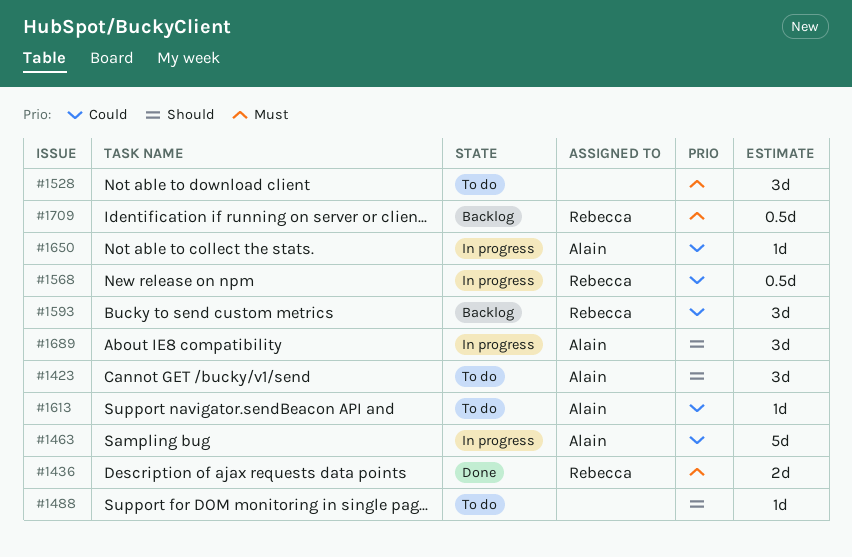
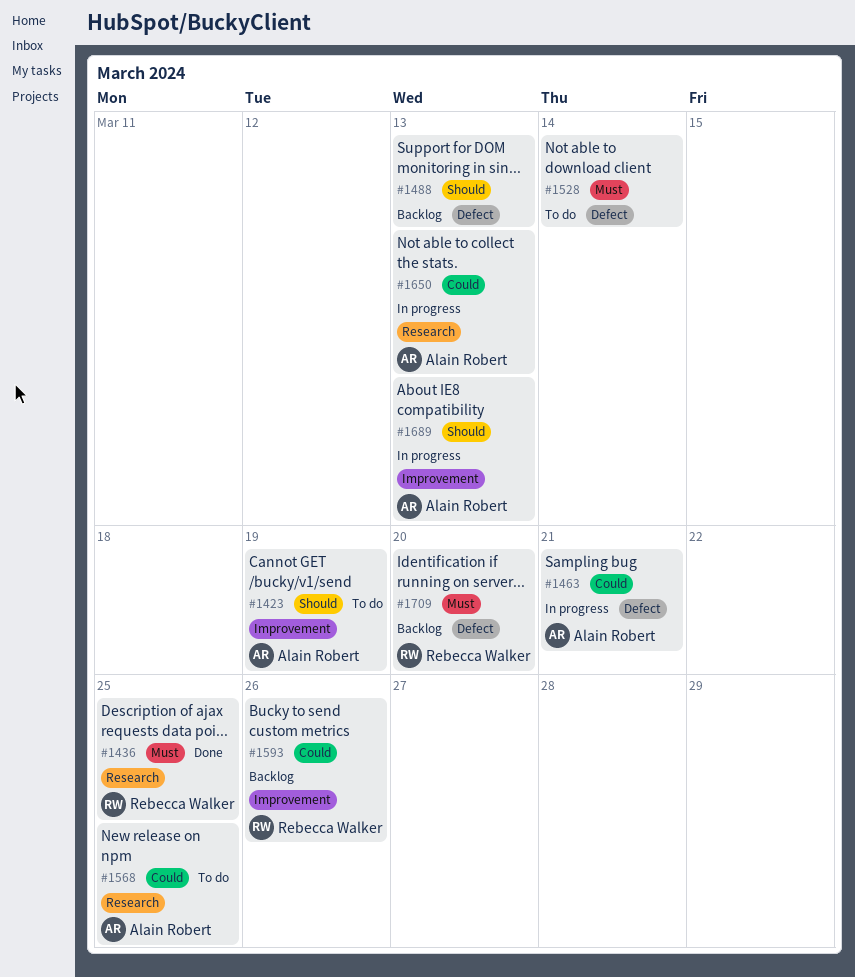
#1488, status: To do -> Backlog
#1568, status: In progress -> To do
#1568, owner: Rebecca Walker -> Alain Robert
#1613: present -> none

